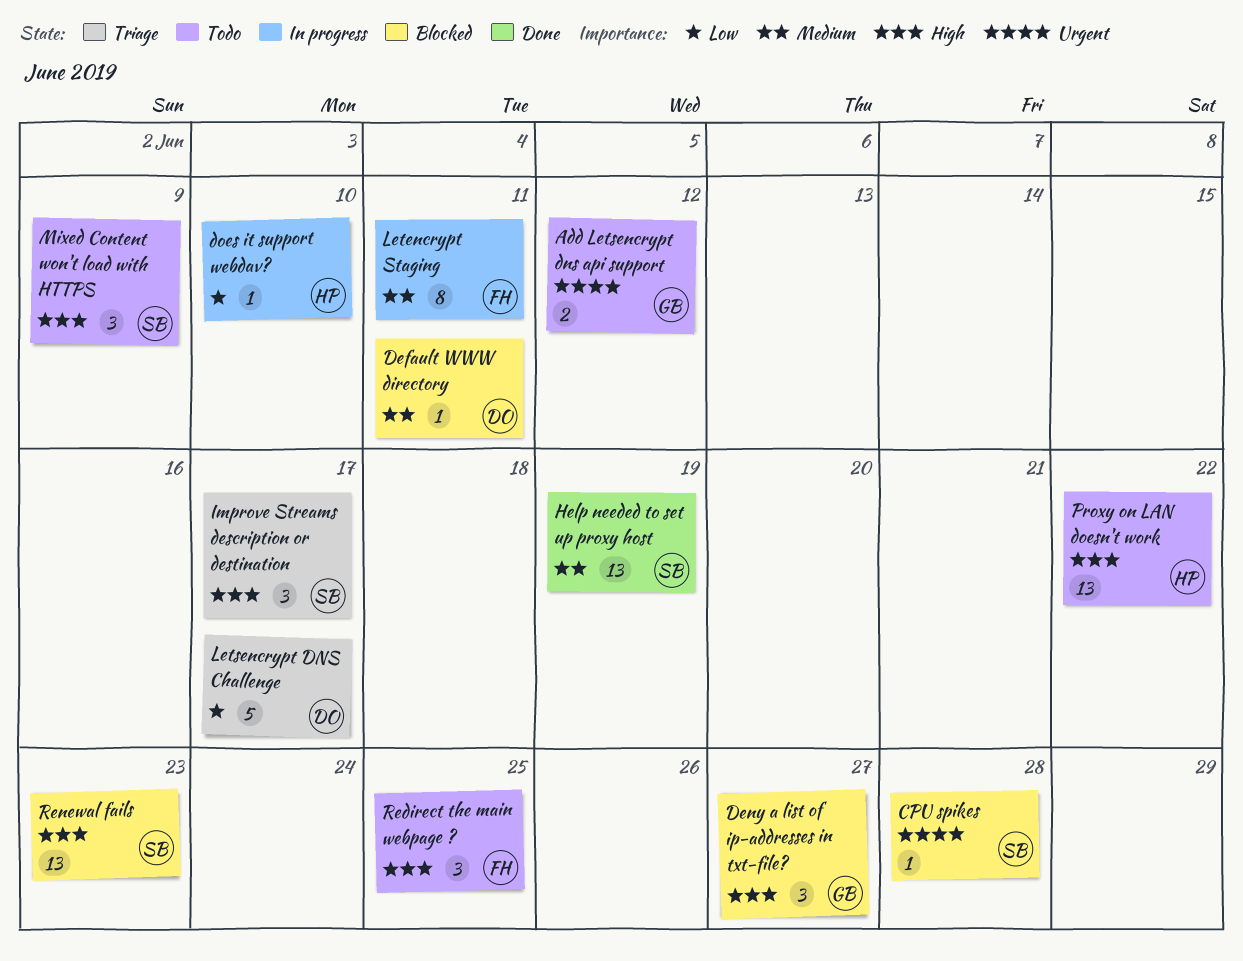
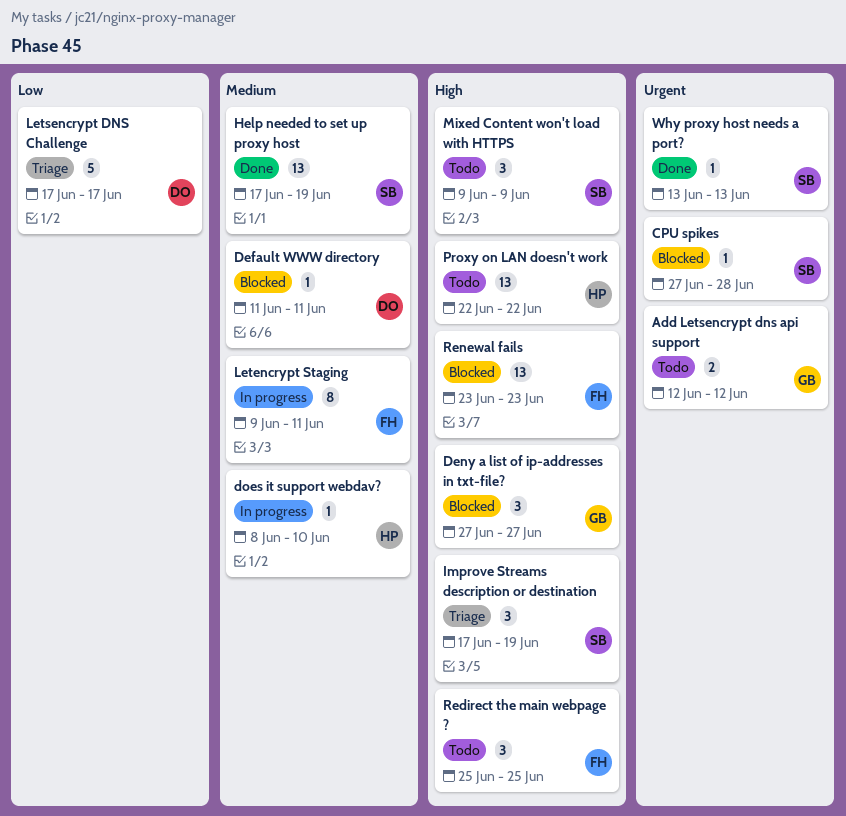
does it support webdav?, priority: Low -> Medium
Improve Streams description or destination, due: Jun 17 -> Jun 19
Renewal fails, owner: SB -> FH
Why proxy host needs a port?: none -> present

